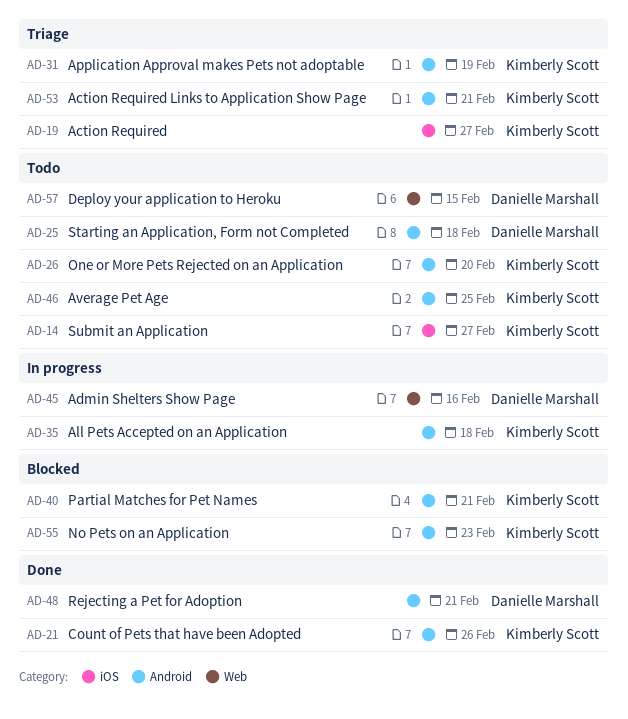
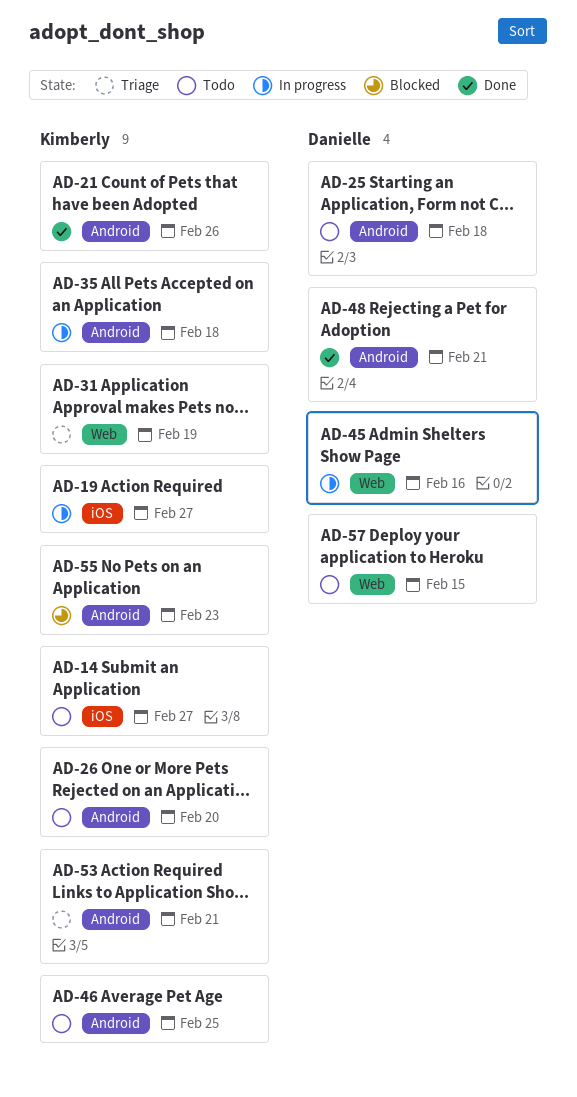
AD-19, status: Triage -> In progress
AD-31, label: Android -> Web
AD-40: present -> none

